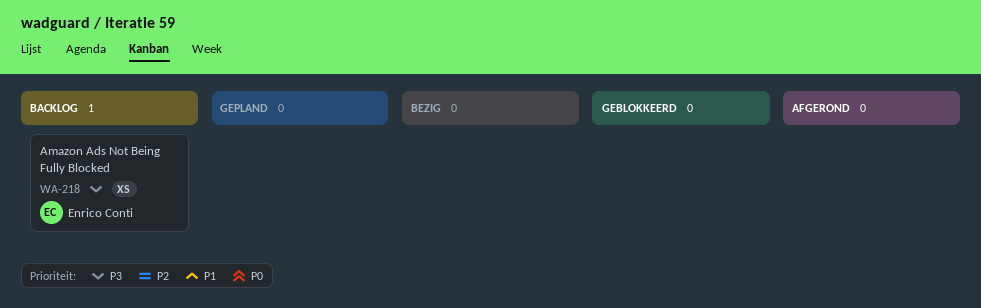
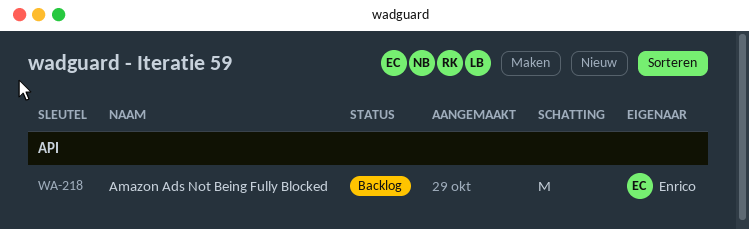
WA-218, estimate: XS -> M

